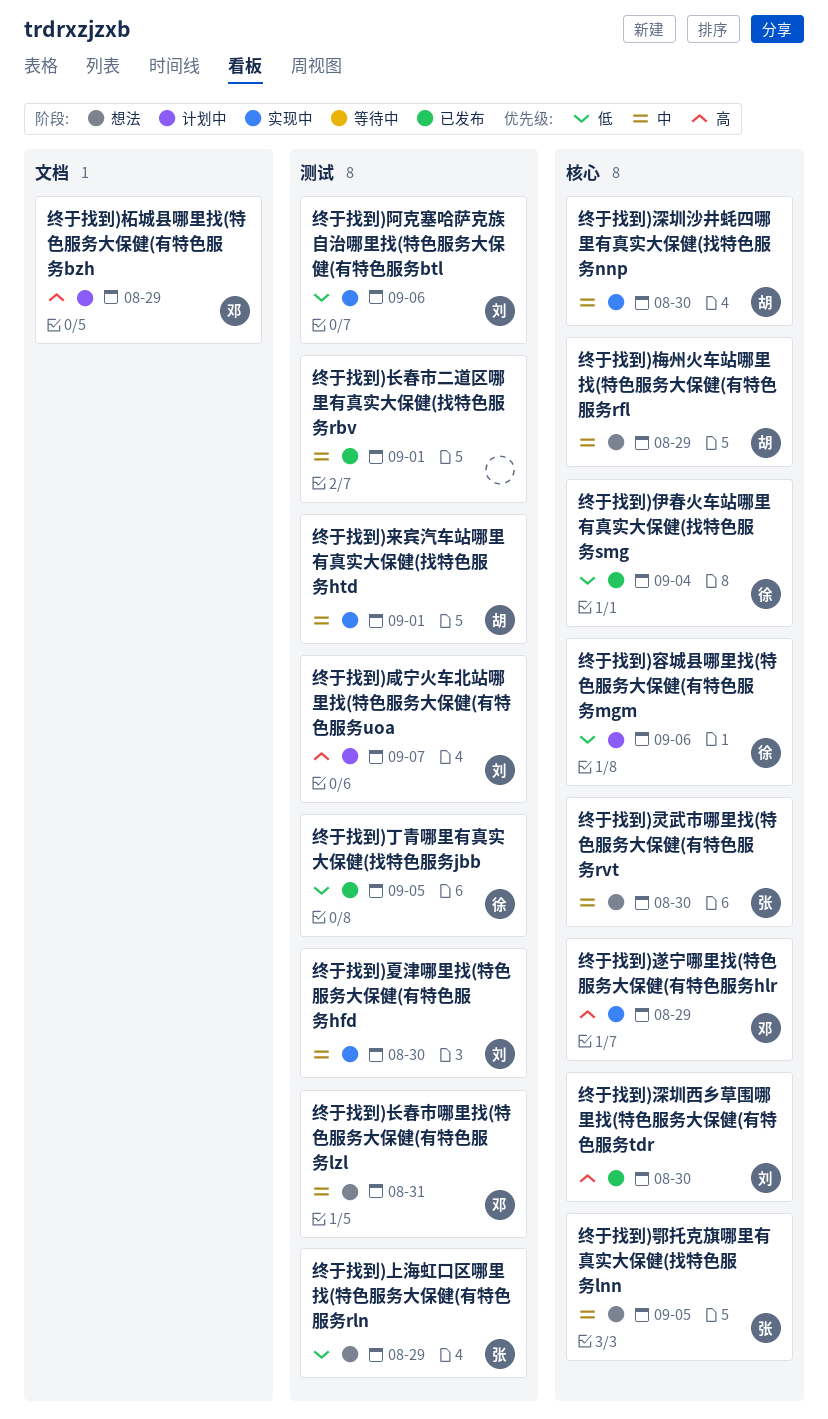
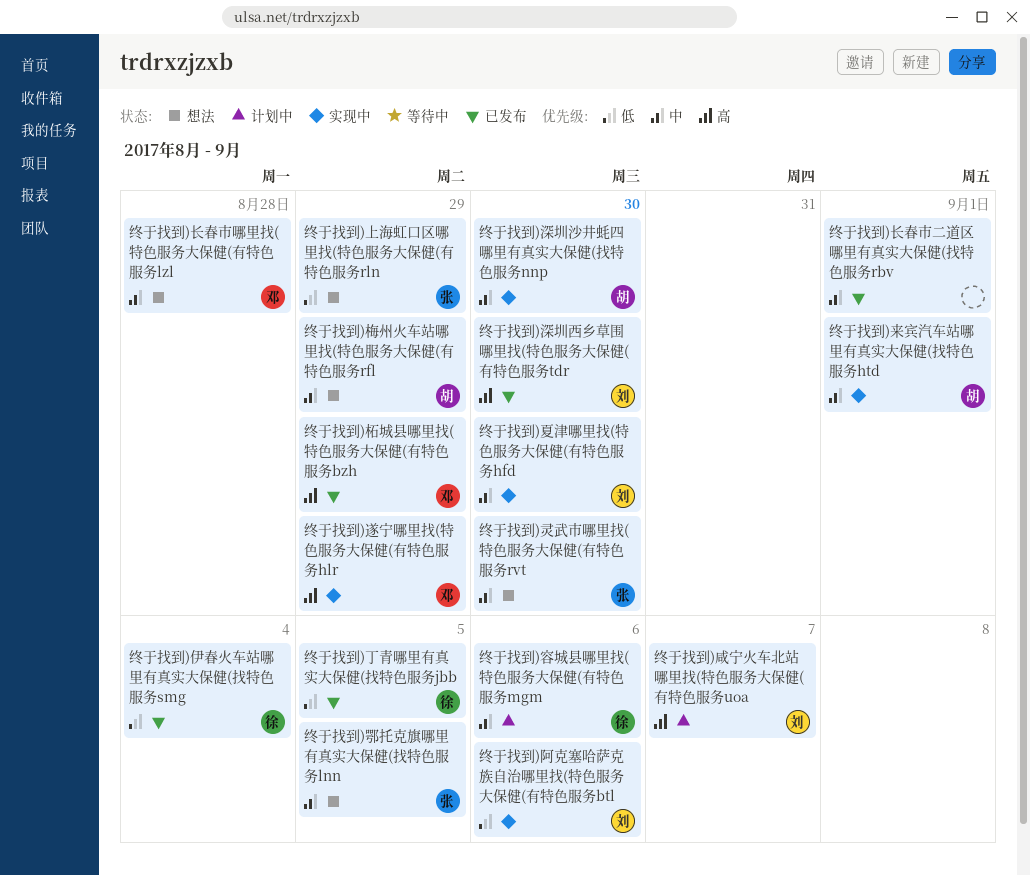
终于找到)容城县哪里找(特色服务大保健(有特色服务mgm, priority: 低 -> 中
终于找到)柘城县哪里找(特色服务大保健(有特色服务bzh, status: 计划中 -> 已发布
终于找到)长春市哪里找(特色服务大保健(有特色服务lzl, due: Aug 31 -> Aug 28

